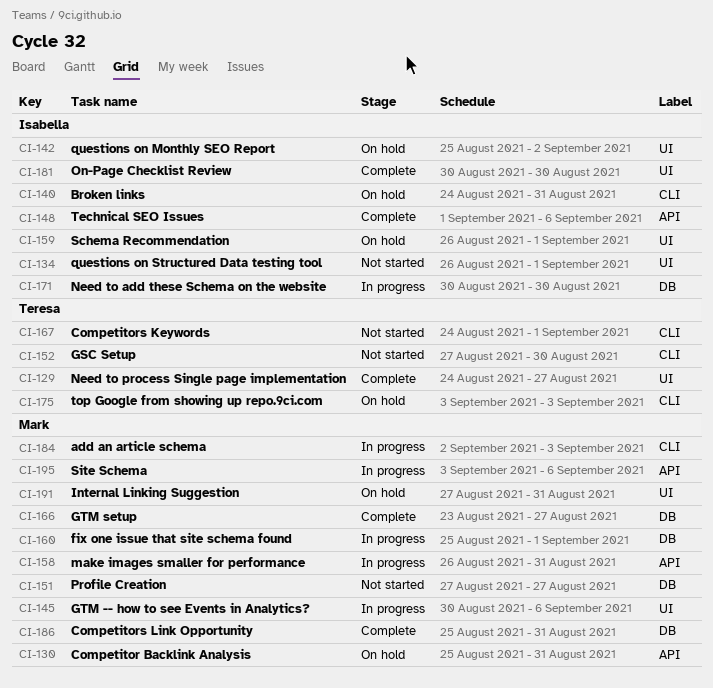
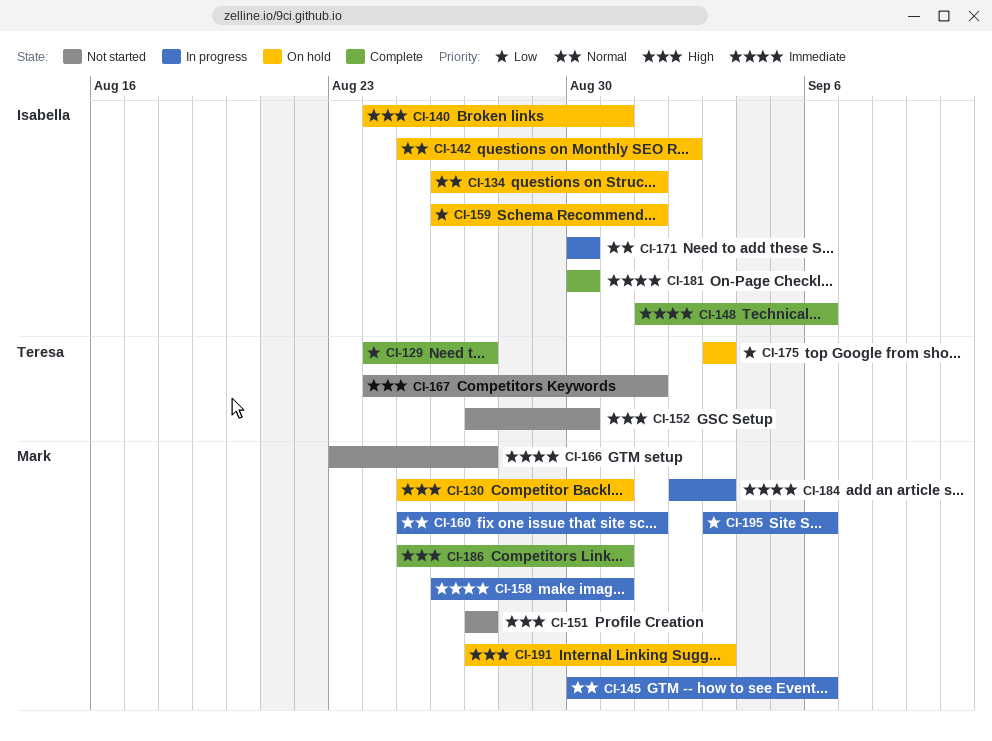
CI-134, status: Not started -> On hold
CI-166, status: Complete -> Not started
CI-191, due: Aug 31 -> Sep 3

